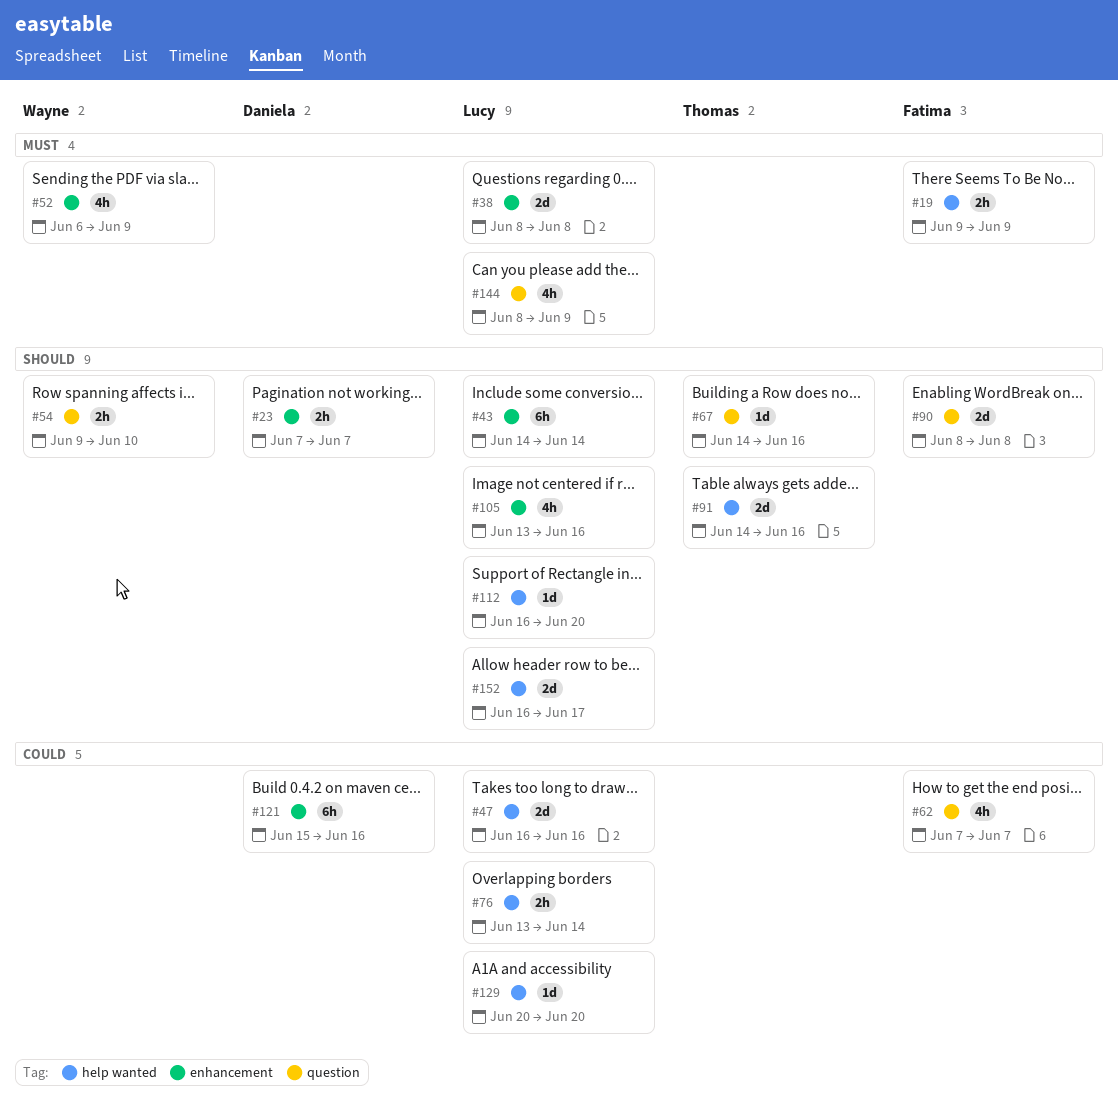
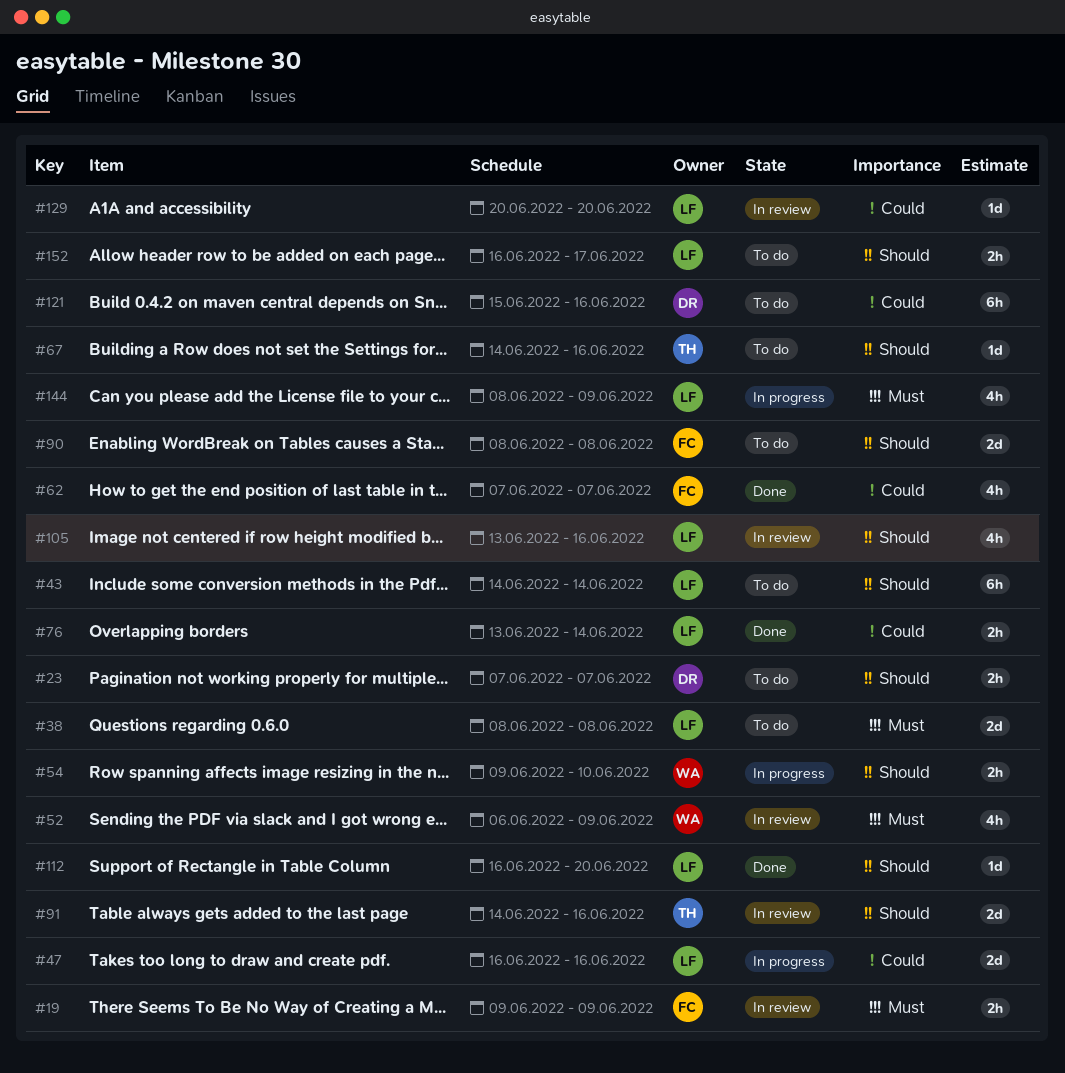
#152, estimate: 2d -> 2h

